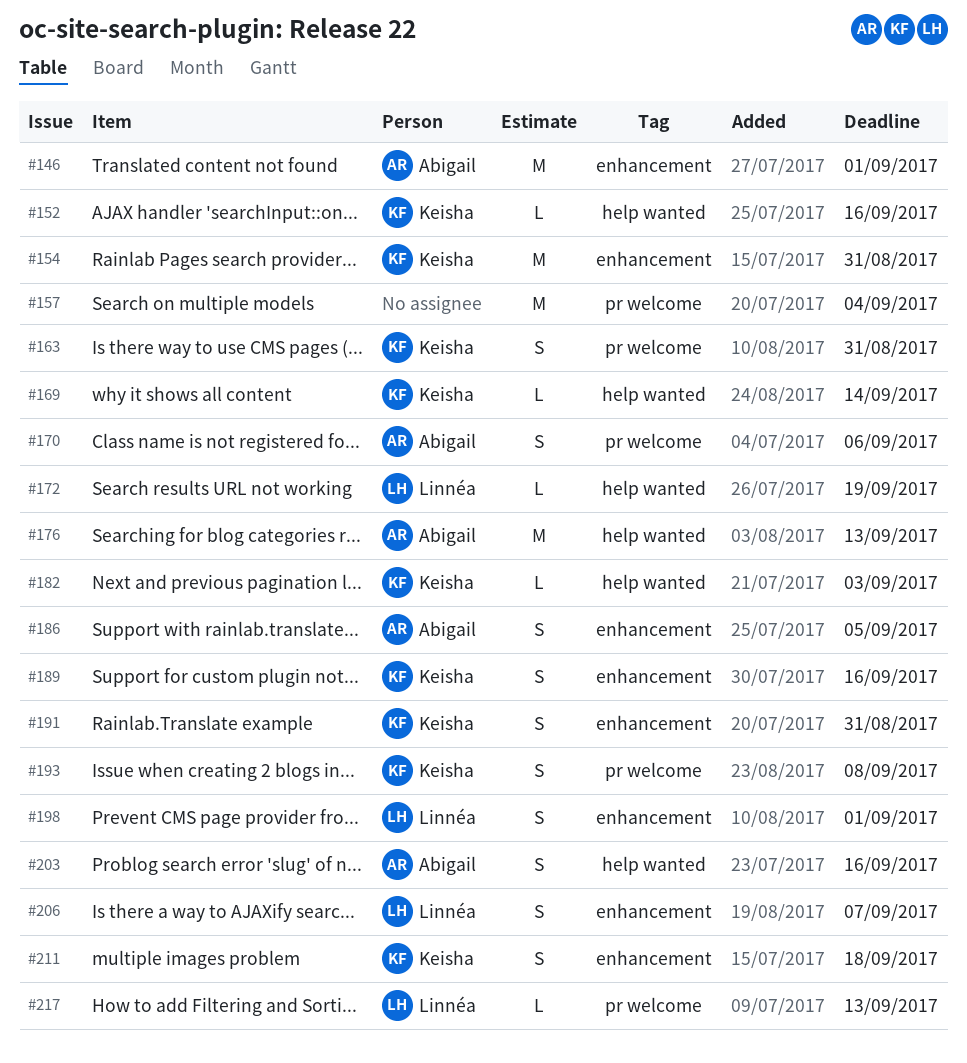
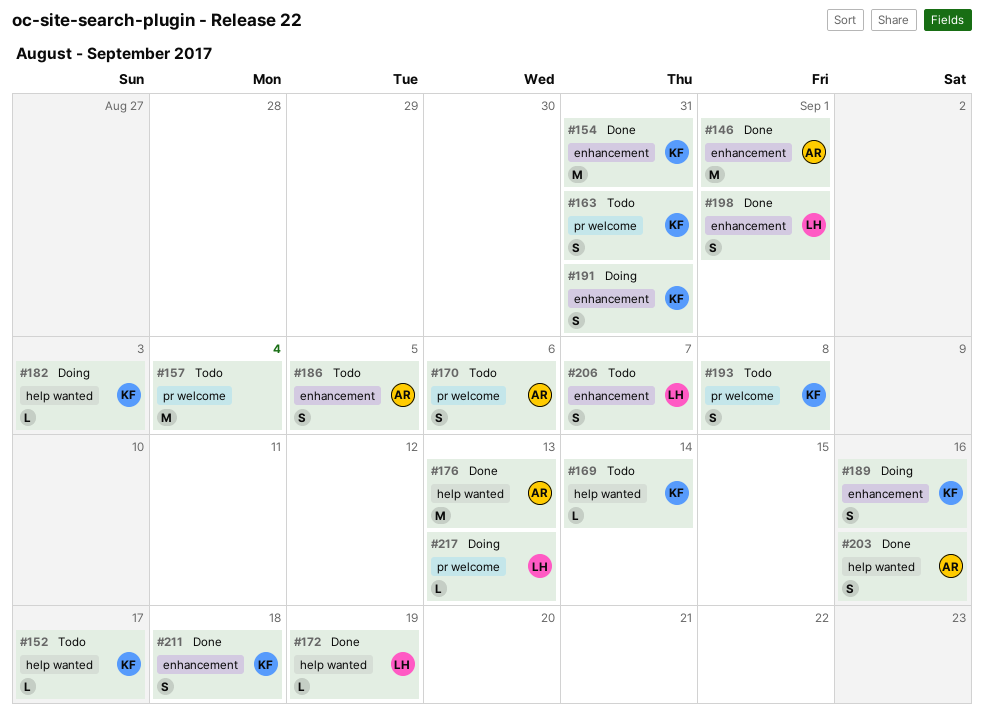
#152, due: Sep 16 -> Sep 17

